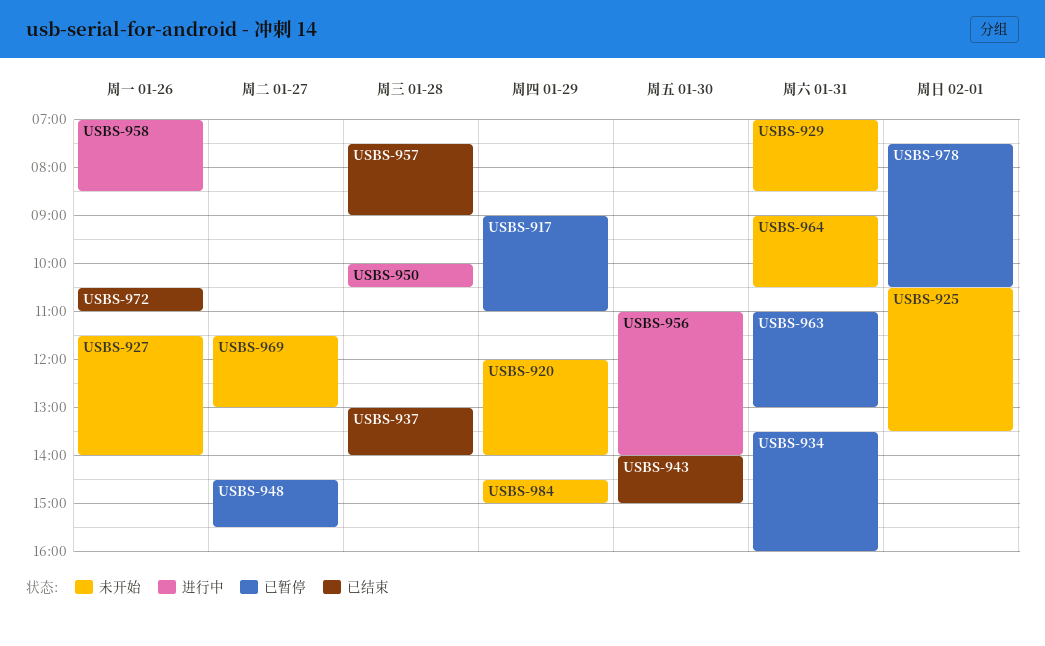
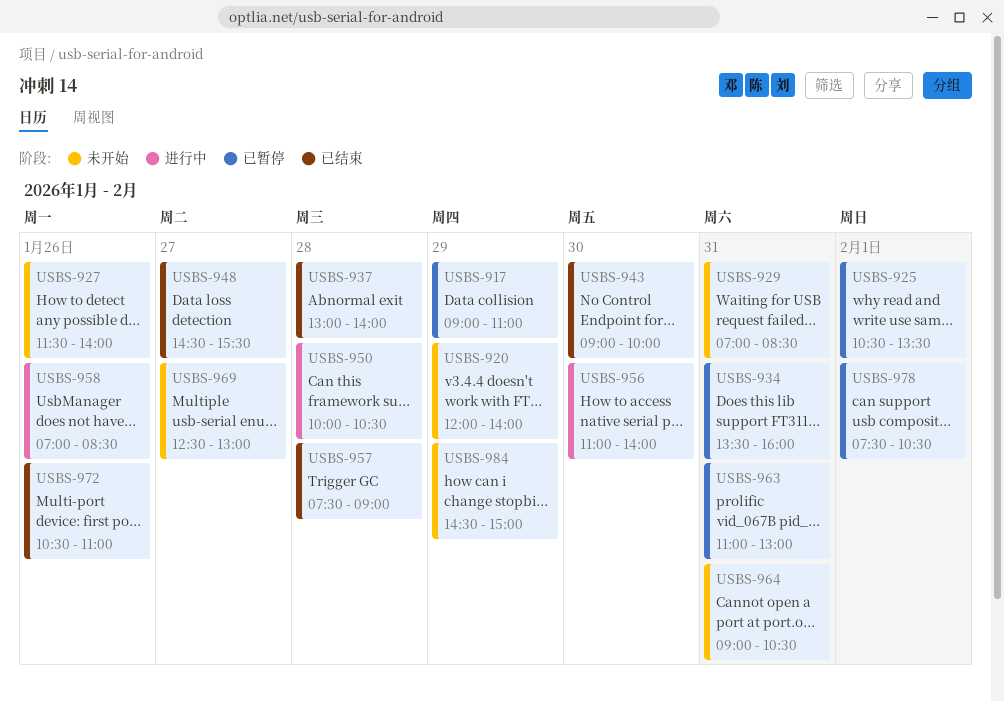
USBS-925, status: 未开始 -> 已暂停
USBS-943, begins: 14:00 -> 09:00
USBS-943, ends: 15:00 -> 10:00
USBS-948, status: 已暂停 -> 已结束
USBS-969, begins: 11:30 -> 12:30

